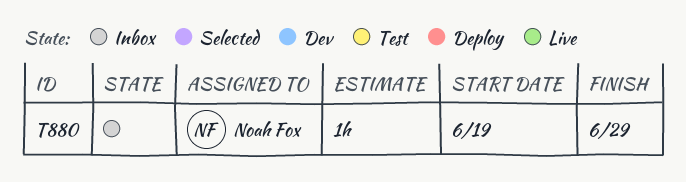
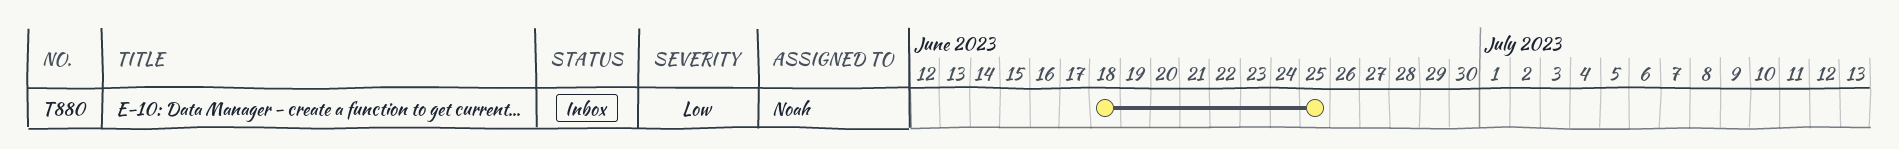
T880, start: Jun 19 -> Jun 18
T880, due: Jun 29 -> Jun 25

